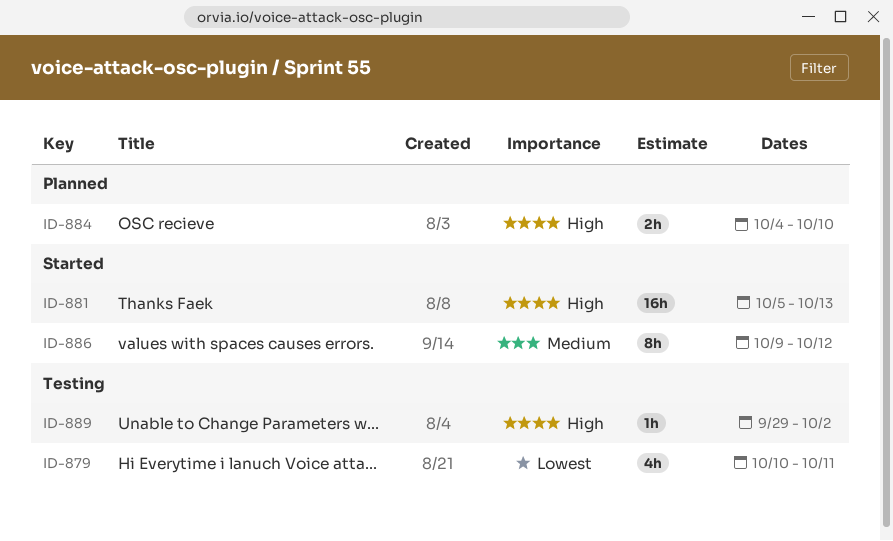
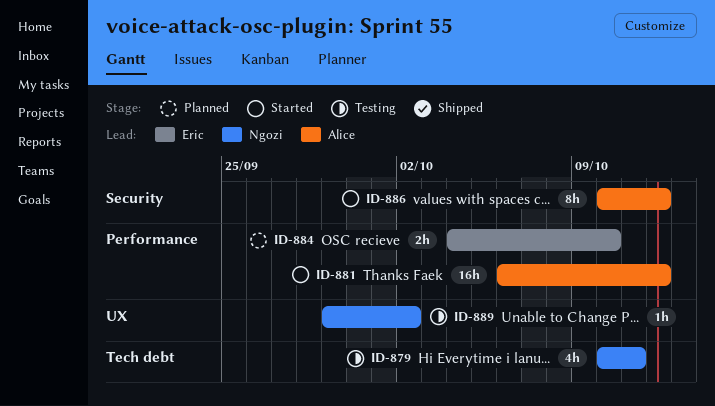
ID-881, start: Oct 5 -> Oct 6
ID-881, due: Oct 13 -> Oct 12
ID-886, start: Oct 9 -> Oct 10

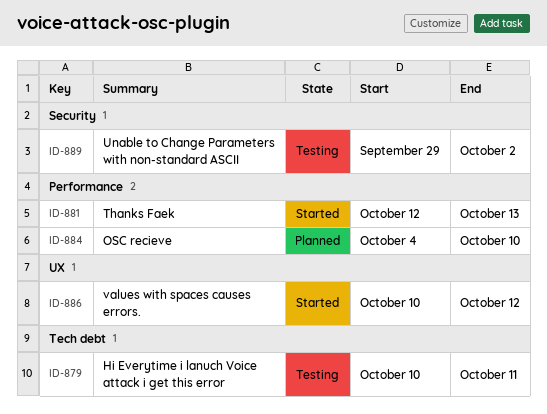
ID-881, start: Oct 6 -> Oct 12
ID-881, due: Oct 12 -> Oct 13
ID-886, label: Security -> UX
ID-889, label: UX -> Security

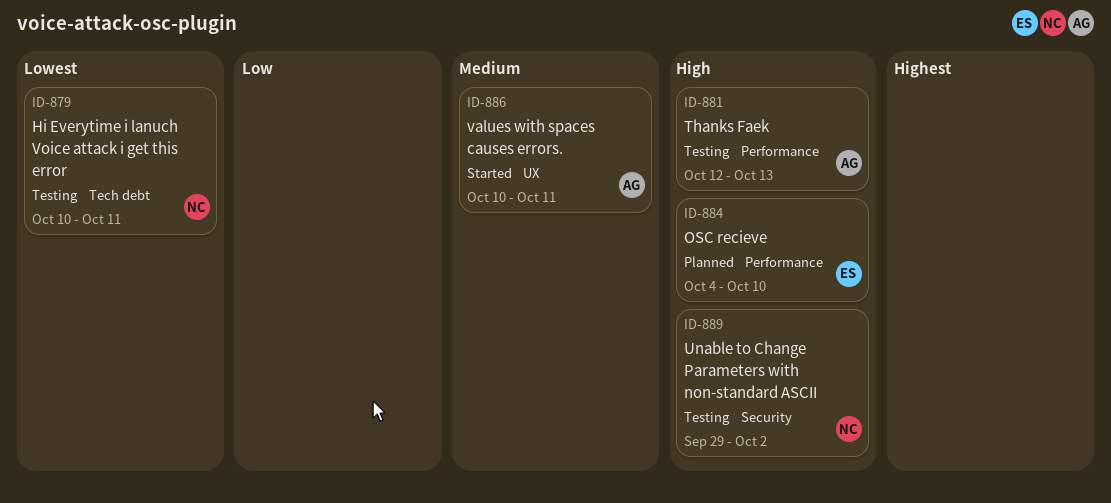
ID-881, status: Started -> Testing
ID-886, due: Oct 12 -> Oct 11

